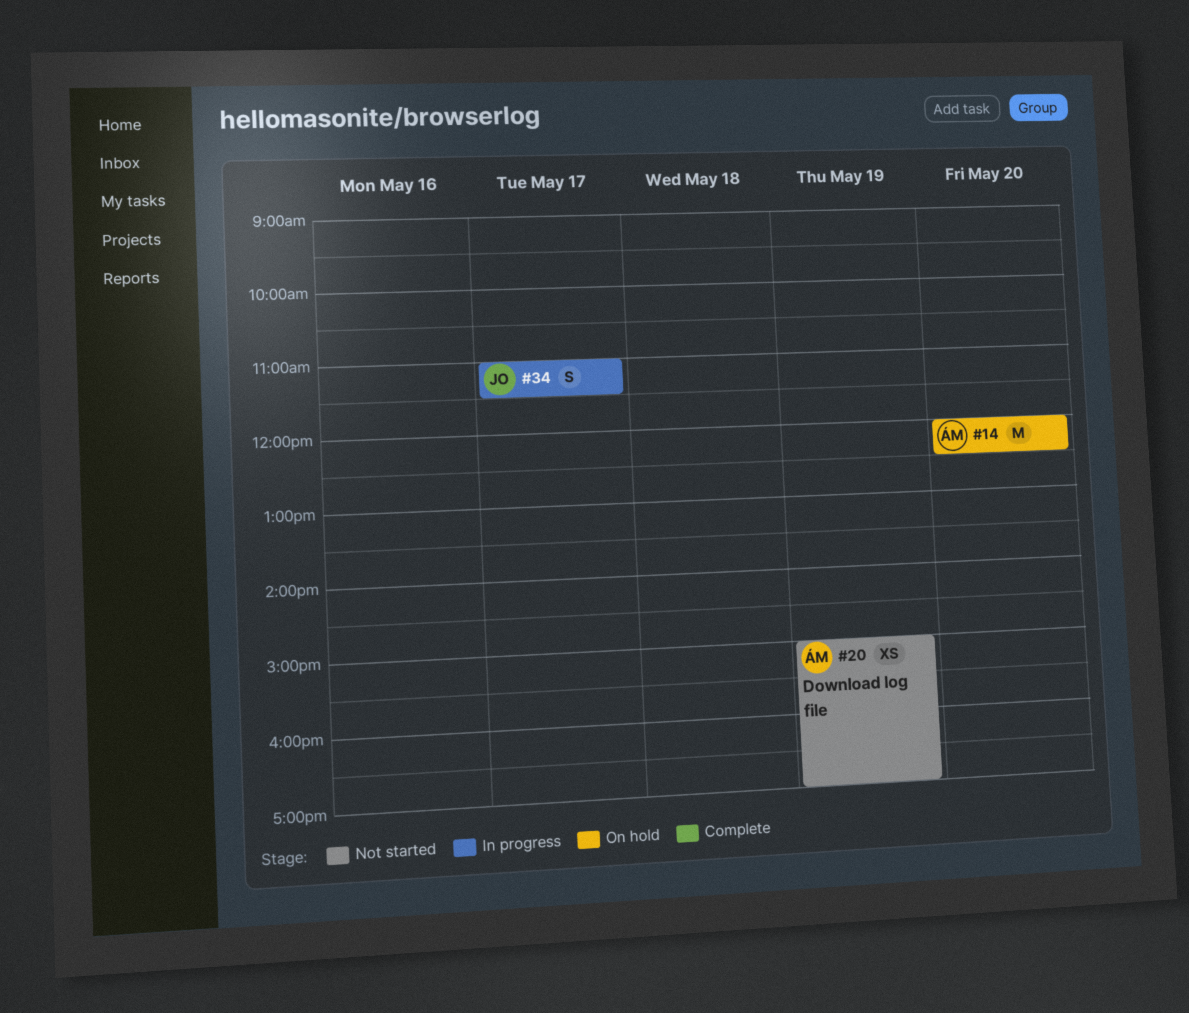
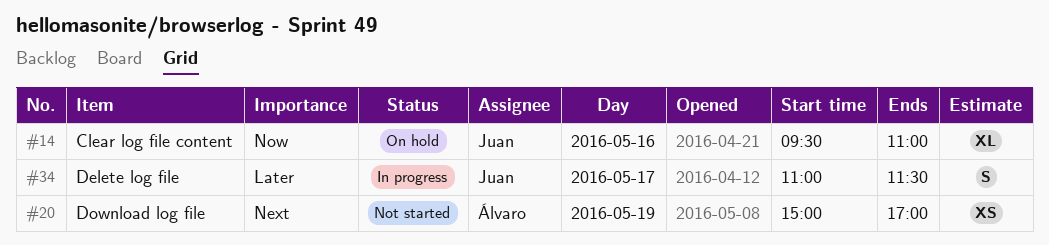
#14, owner: Álvaro -> Juan
#14, estimate: M -> XL
#14, day: May 20 -> May 16
#14, begins: 12:00 -> 09:30
#14, ends: 12:30 -> 11:00

